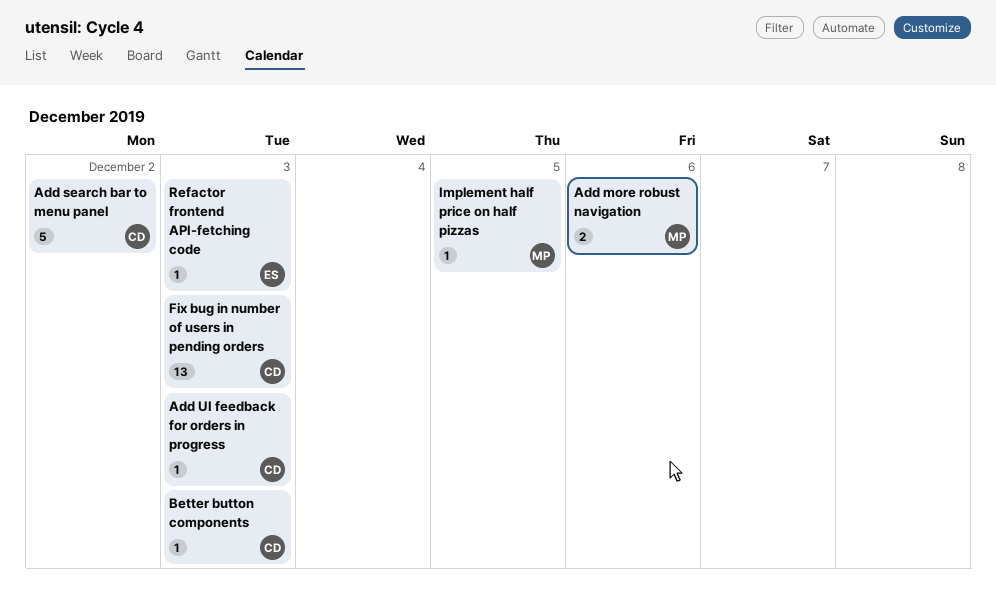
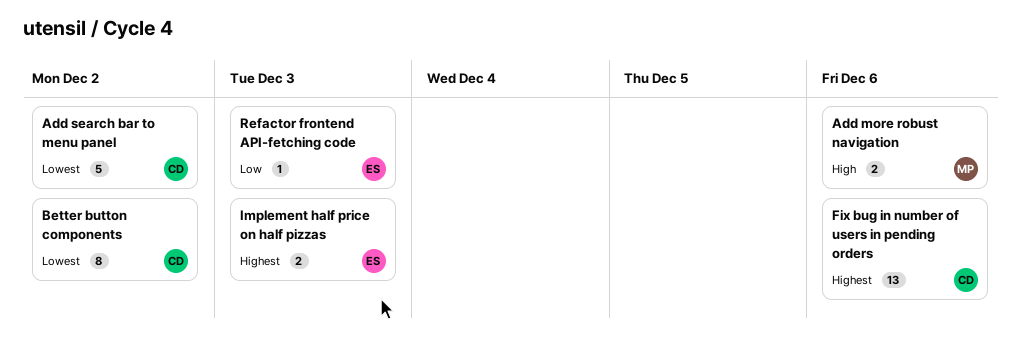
Add UI feedback for orders in progress: present -> none
Better button components, estimate: 1 -> 8
Better button components, due: Dec 3 -> Dec 2
Fix bug in number of users in pending orders, due: Dec 3 -> Dec 6
Implement half price on half pizzas, owner: MP -> ES
Implement half price on half pizzas, estimate: 1 -> 2
Implement half price on half pizzas, due: Dec 5 -> Dec 3

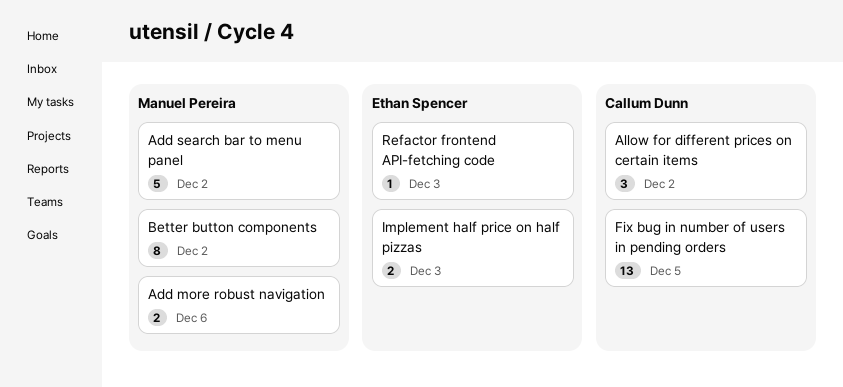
Add search bar to menu panel, owner: Callum Dunn -> Manuel Pereira
Allow for different prices on certain items: none -> present
Better button components, owner: Callum Dunn -> Manuel Pereira
Fix bug in number of users in pending orders, due: Dec 6 -> Dec 5

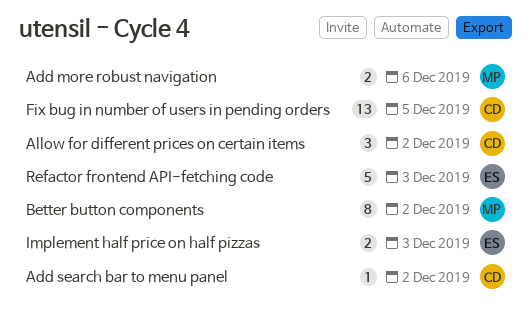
Add search bar to menu panel, owner: Manuel Pereira -> Callum Dunn
Add search bar to menu panel, estimate: 5 -> 1
Refactor frontend API-fetching code, estimate: 1 -> 5

